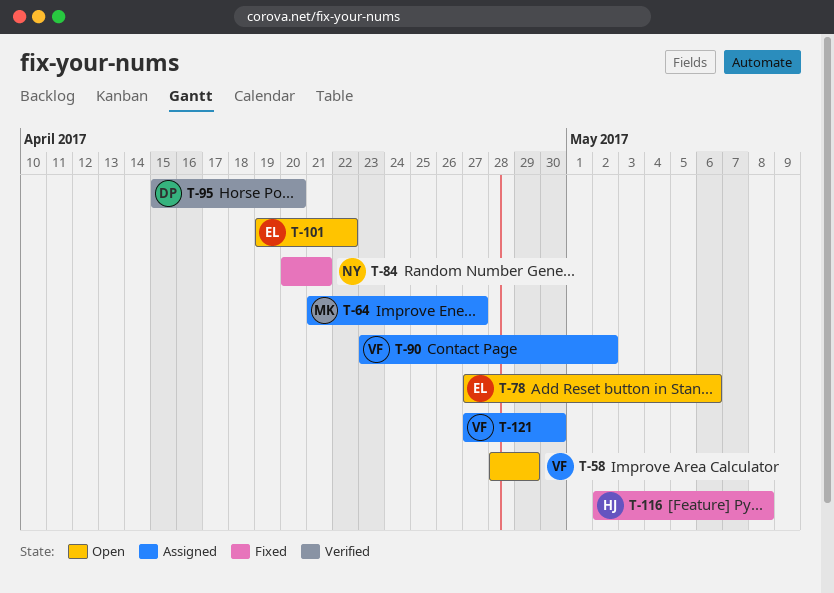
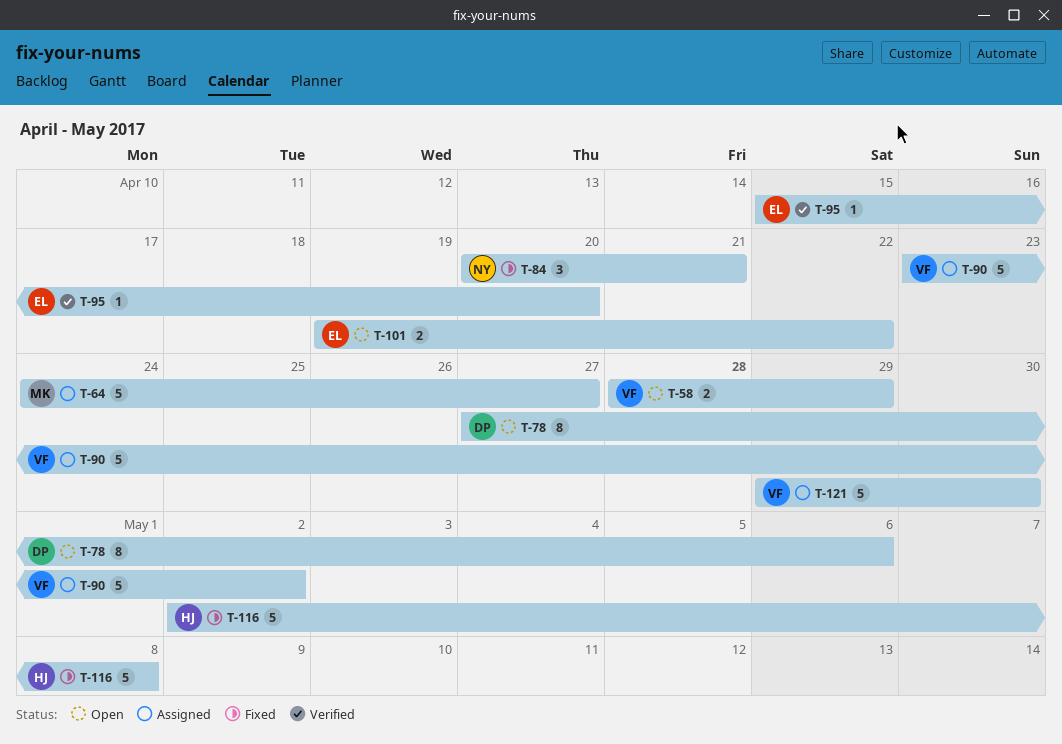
T-64, start: Apr 21 -> Apr 24
T-78, owner: EL -> DP
T-95, owner: DP -> EL
T-121, start: Apr 27 -> Apr 29

